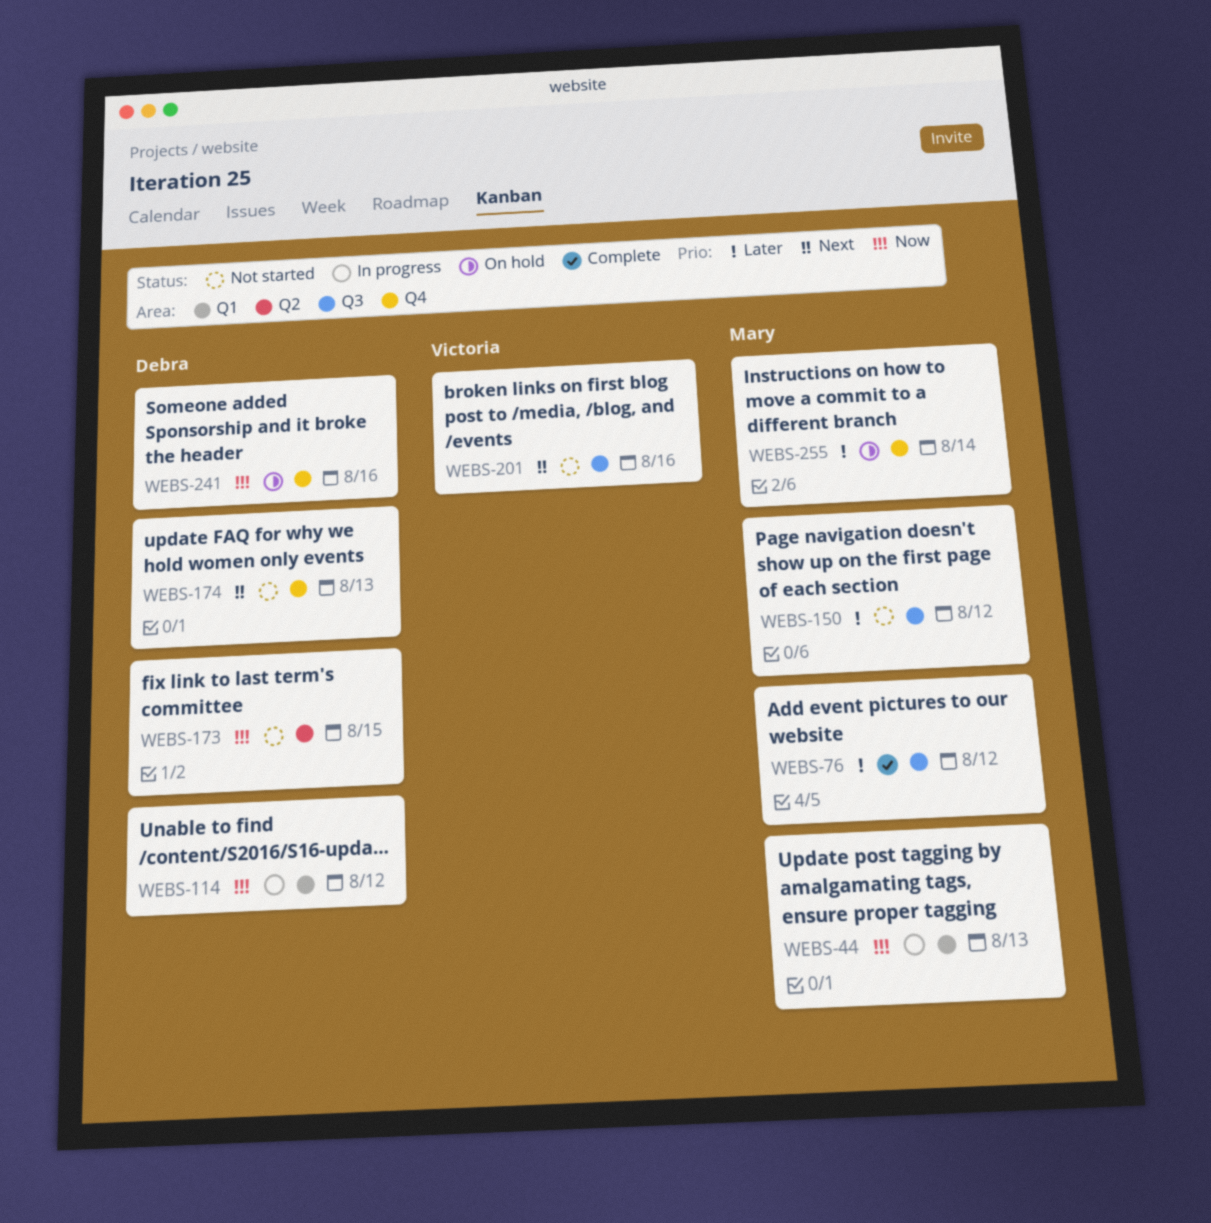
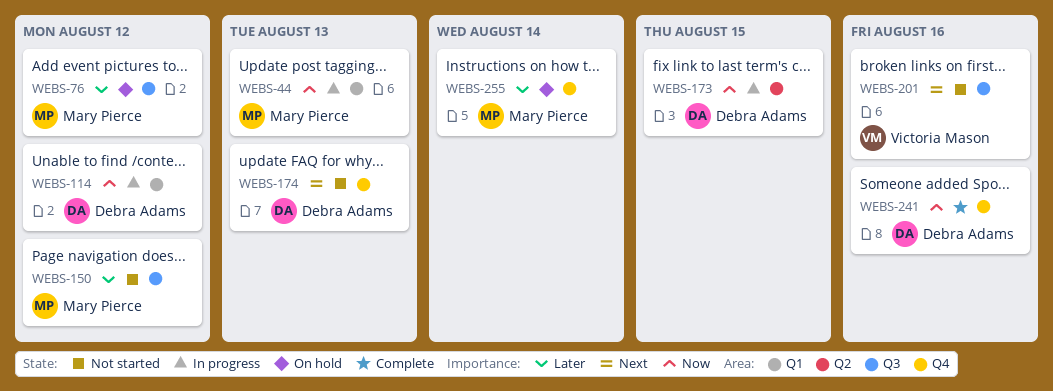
WEBS-76, status: Complete -> On hold
WEBS-173, status: Not started -> In progress
WEBS-241, status: On hold -> Complete

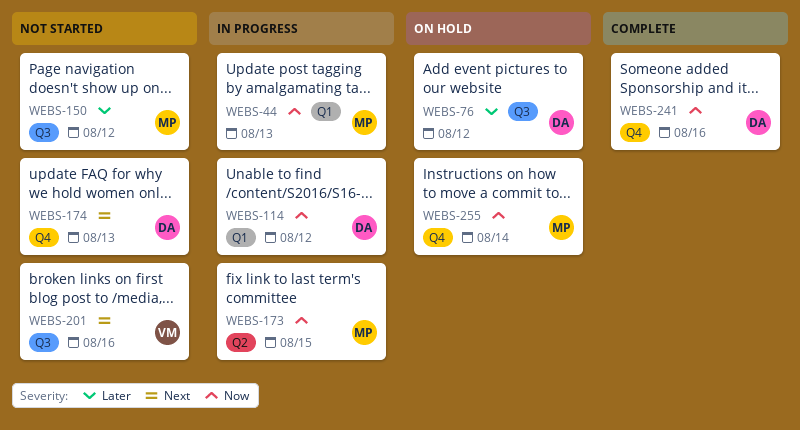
WEBS-76, owner: Mary Pierce -> Debra Adams
WEBS-173, owner: Debra Adams -> Mary Pierce
WEBS-255, priority: Later -> Now

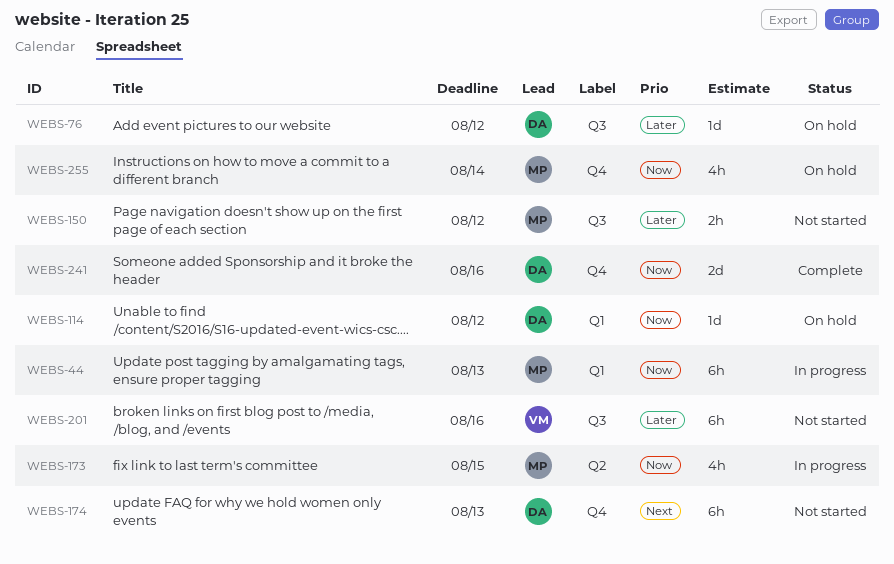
WEBS-114, status: In progress -> On hold
WEBS-201, priority: Next -> Later

